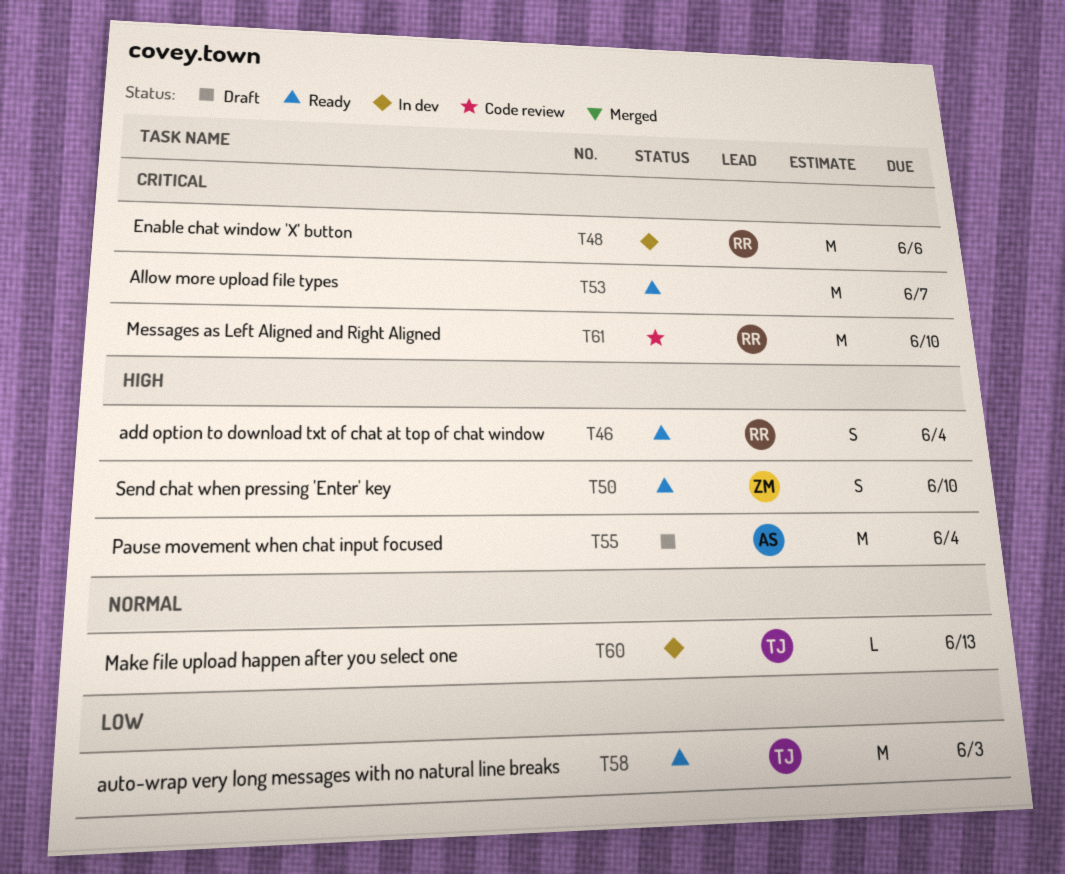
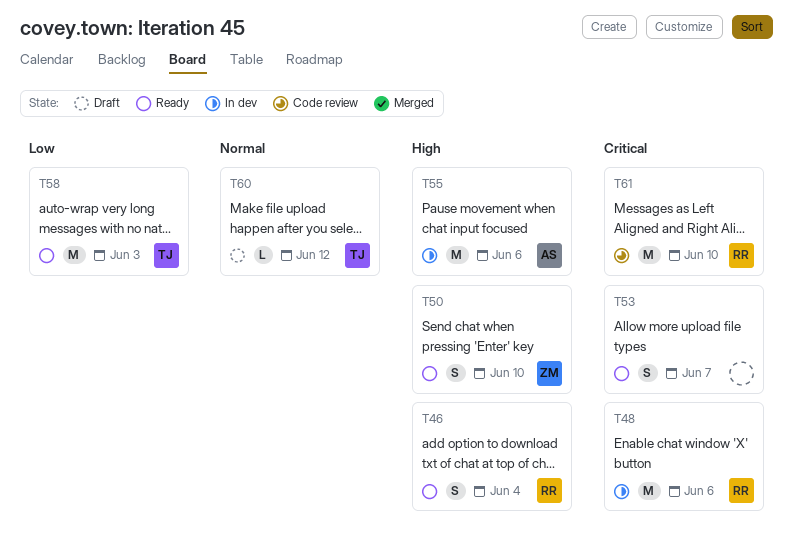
T53, estimate: M -> S
T55, status: Draft -> In dev
T55, due: Jun 4 -> Jun 6
T60, status: In dev -> Draft
T60, due: Jun 13 -> Jun 12

